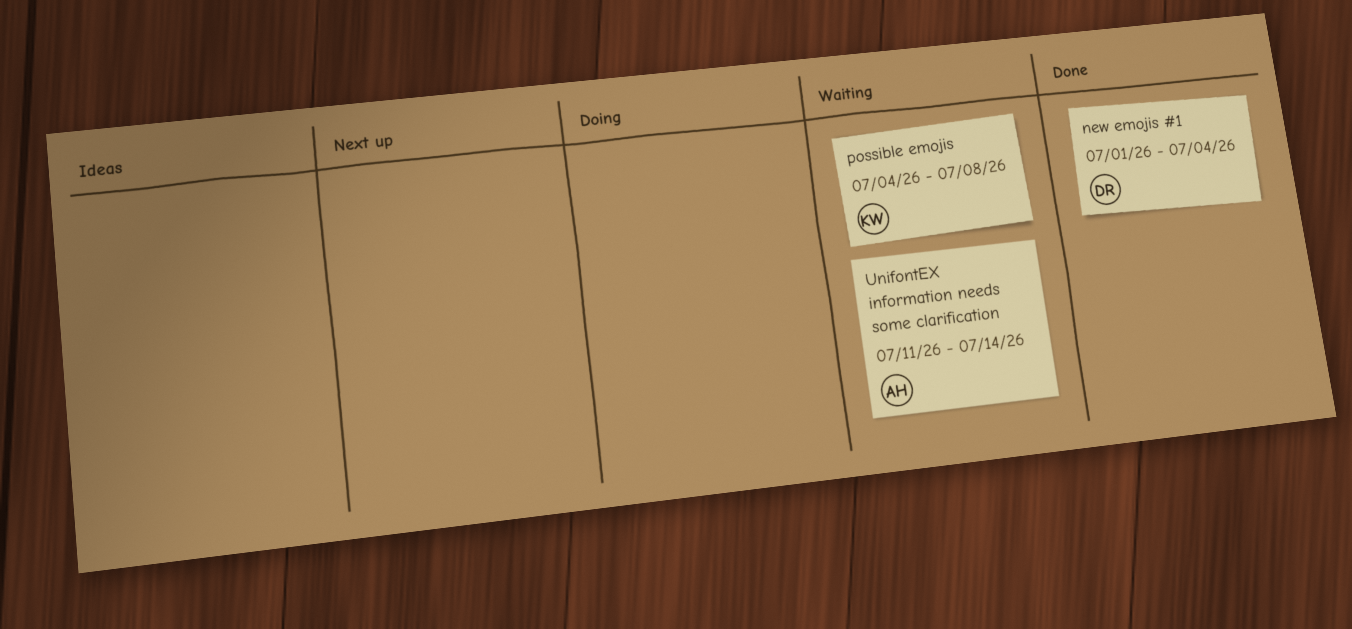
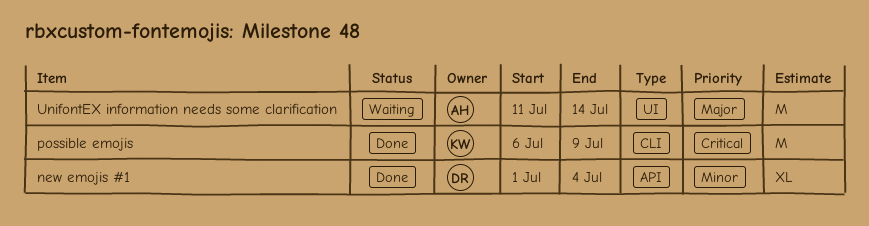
possible emojis, status: Waiting -> Done
possible emojis, start: Jul 4 -> Jul 6
possible emojis, due: Jul 8 -> Jul 9

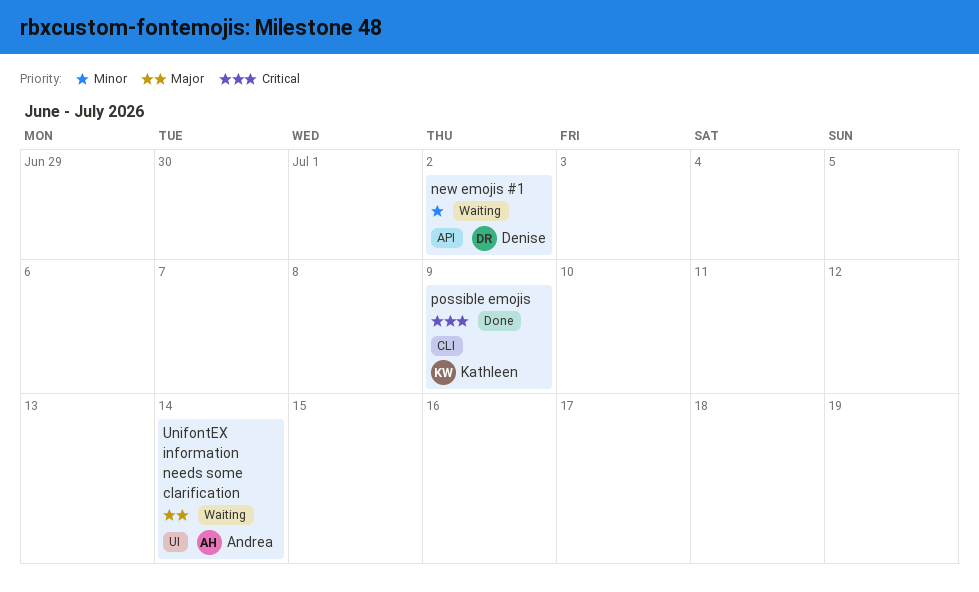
new emojis #1, status: Done -> Waiting
new emojis #1, due: Jul 4 -> Jul 2

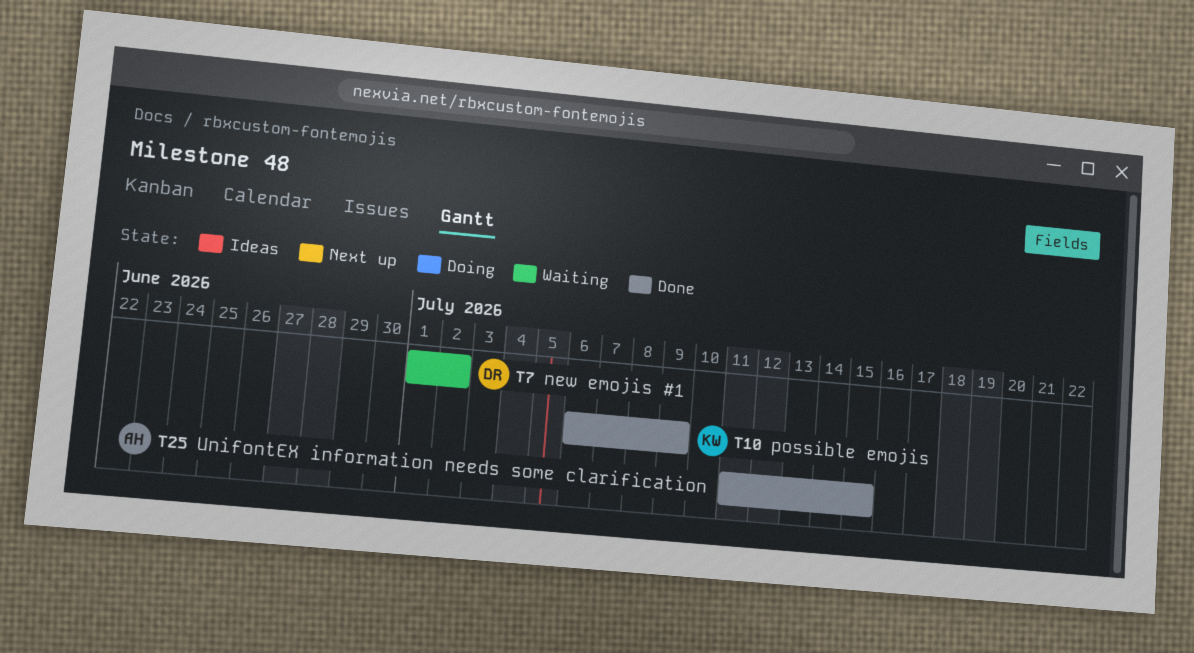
UnifontEX information needs some clarification, status: Waiting -> Done
UnifontEX information needs some clarification, due: Jul 14 -> Jul 15

